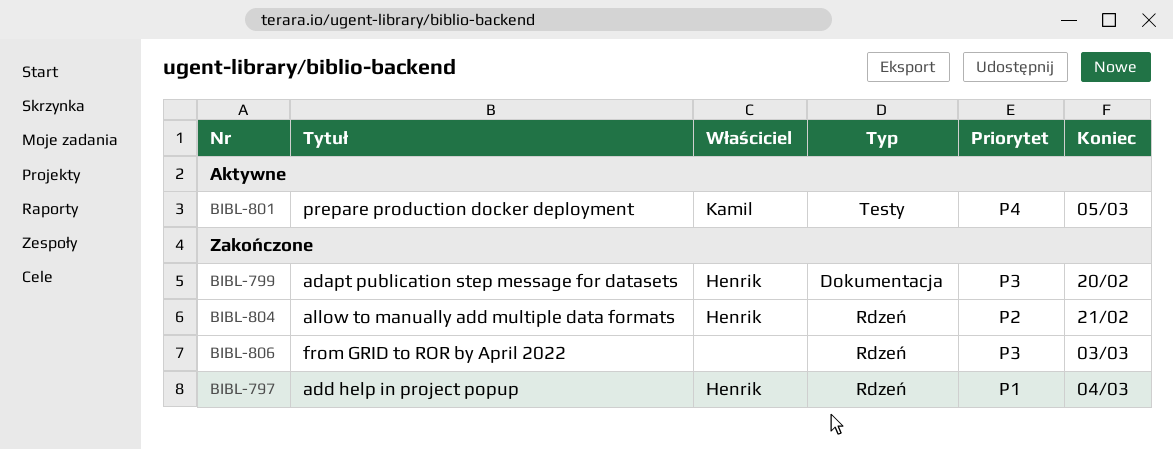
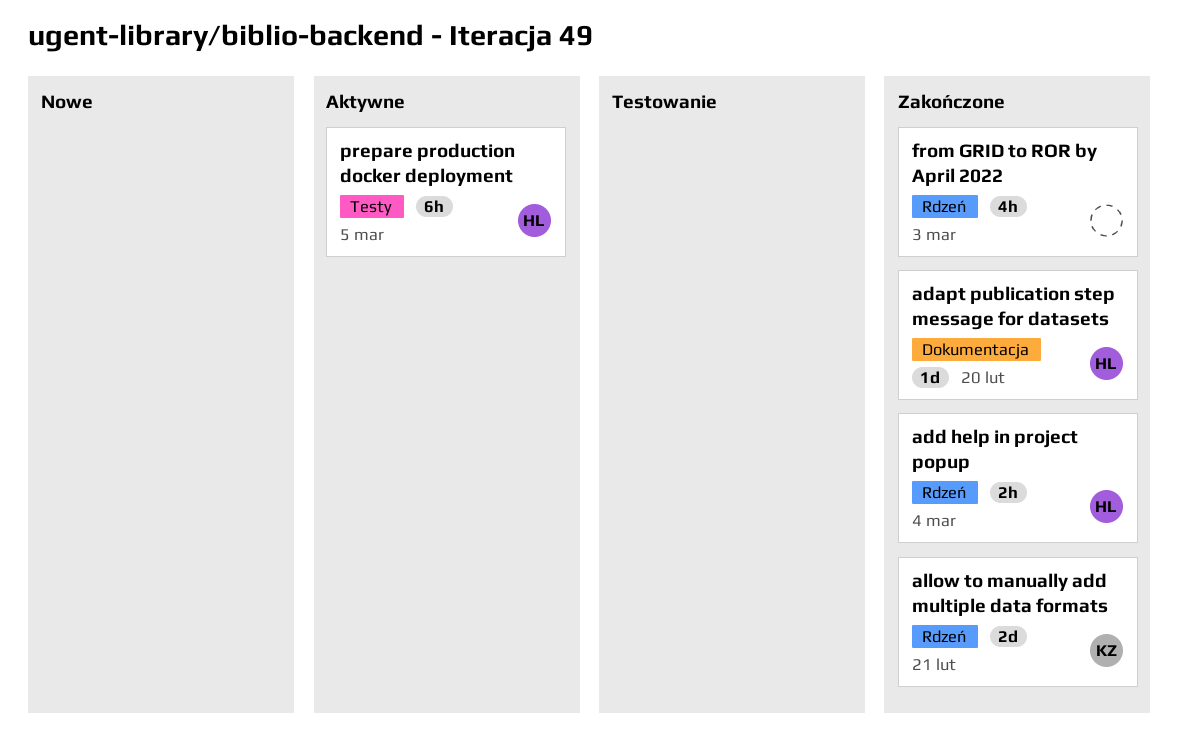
allow to manually add multiple data formats, owner: Henrik -> Kamil
prepare production docker deployment, owner: Kamil -> Henrik

